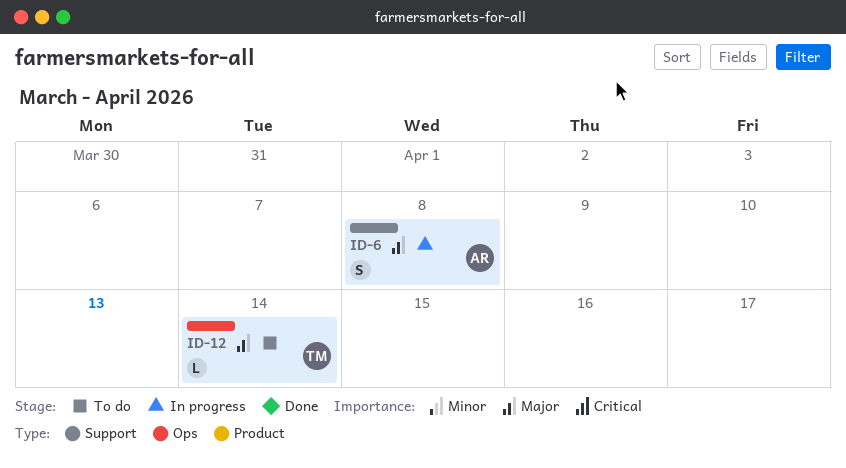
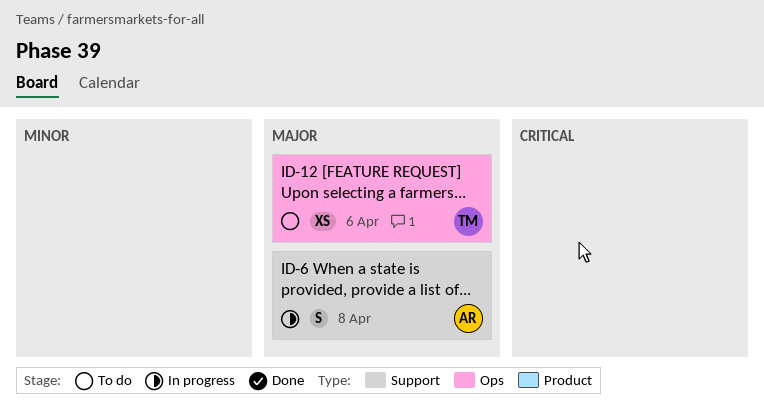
ID-12, estimate: L -> XS
ID-12, due: Apr 14 -> Apr 6

